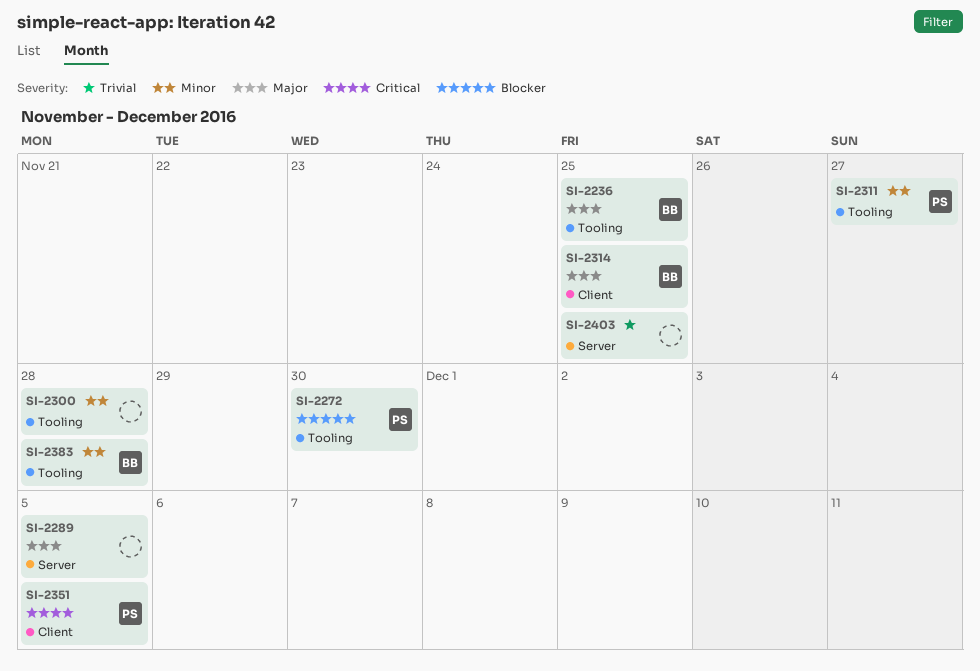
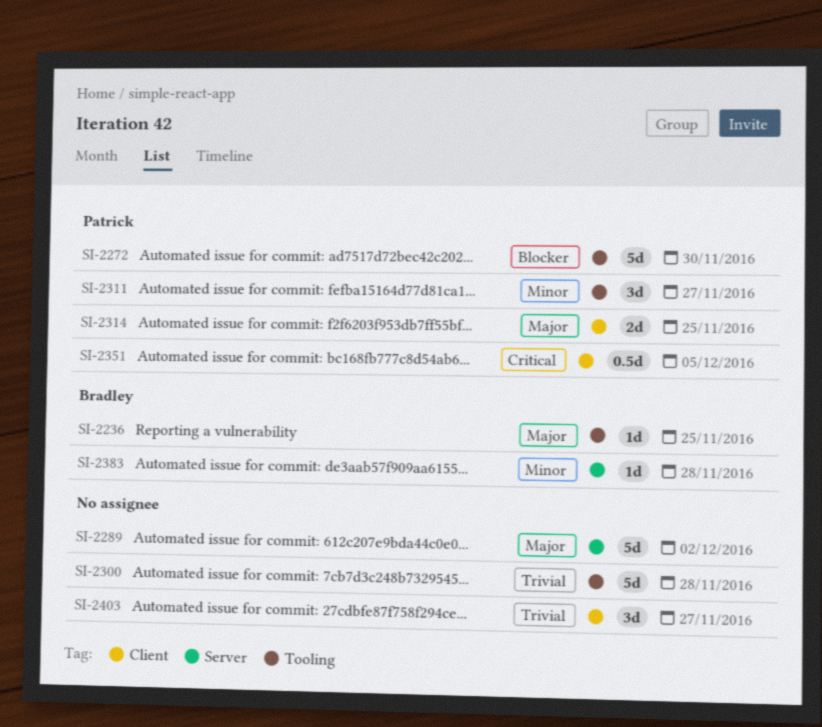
SI-2289, due: Dec 5 -> Dec 2
SI-2300, priority: Minor -> Trivial
SI-2314, owner: Bradley -> Patrick
SI-2383, label: Tooling -> Server
SI-2403, label: Server -> Client
SI-2403, due: Nov 25 -> Nov 27

